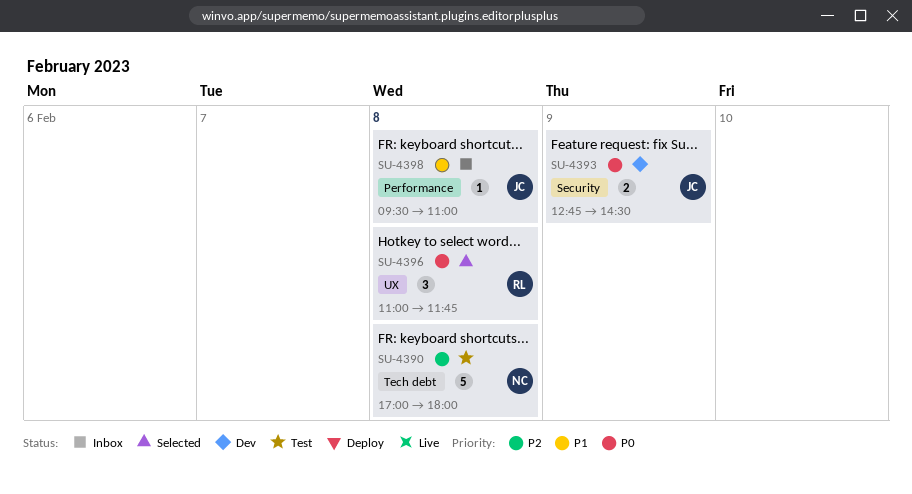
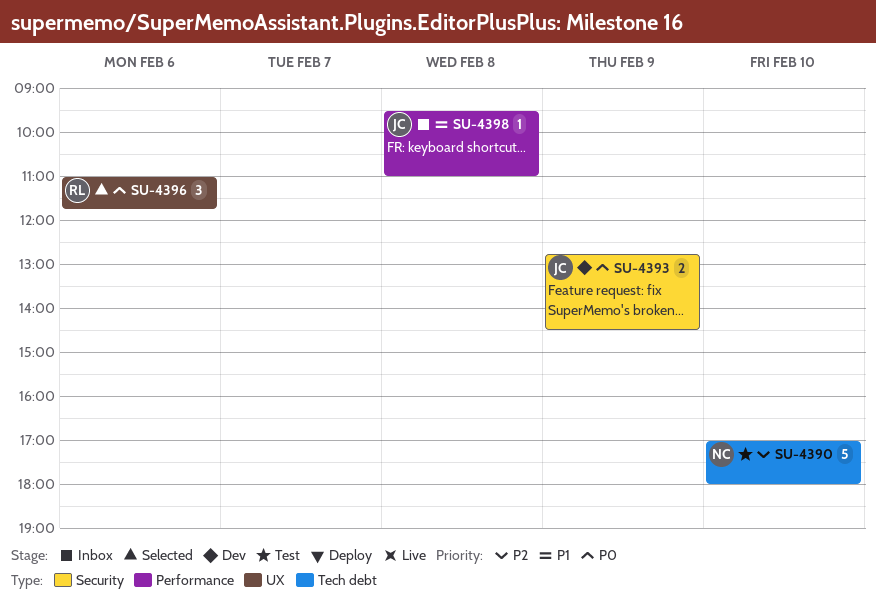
SU-4390, day: Feb 8 -> Feb 10
SU-4396, day: Feb 8 -> Feb 6

